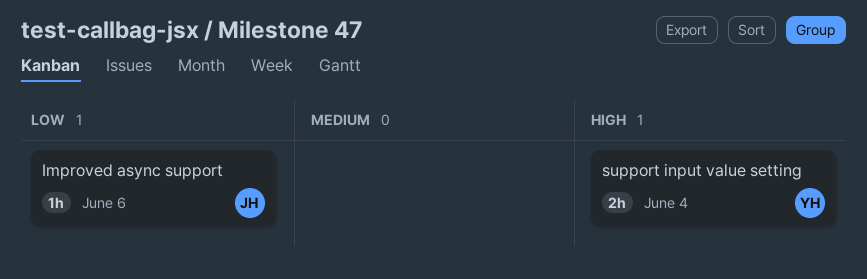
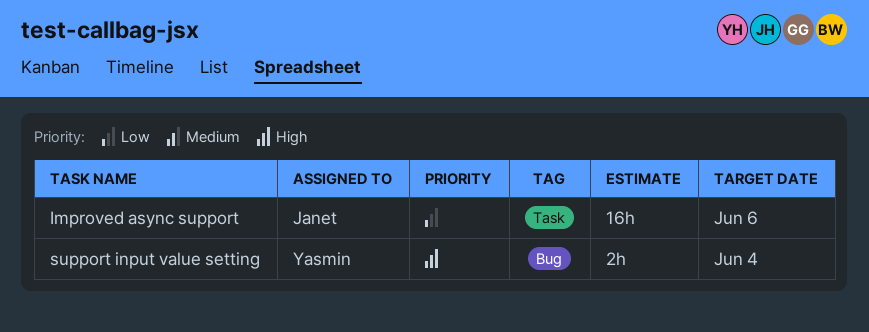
Improved async support, estimate: 1h -> 16h

